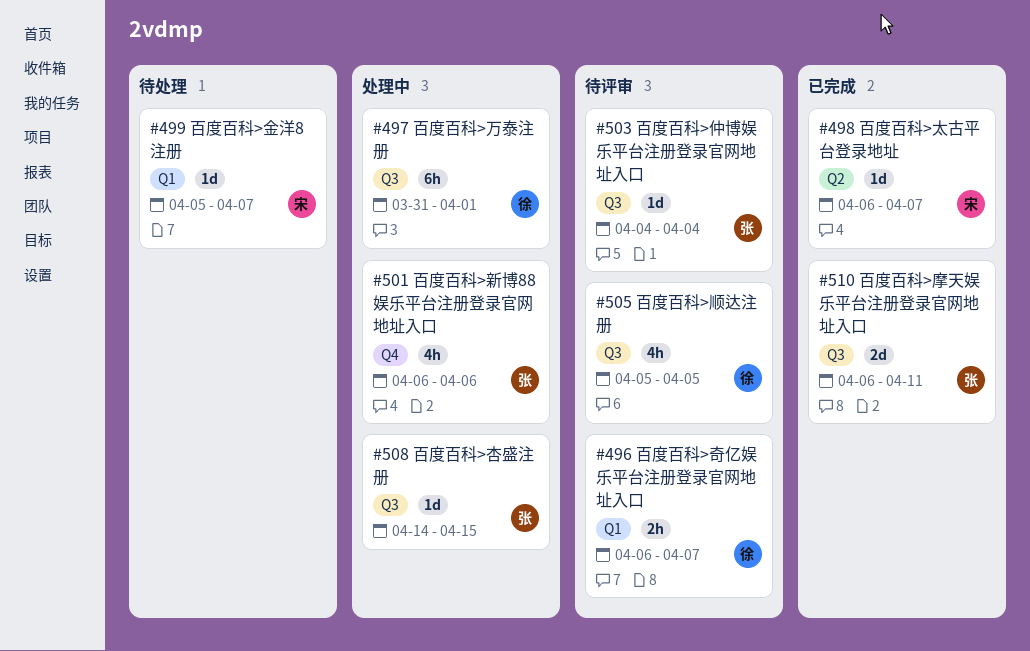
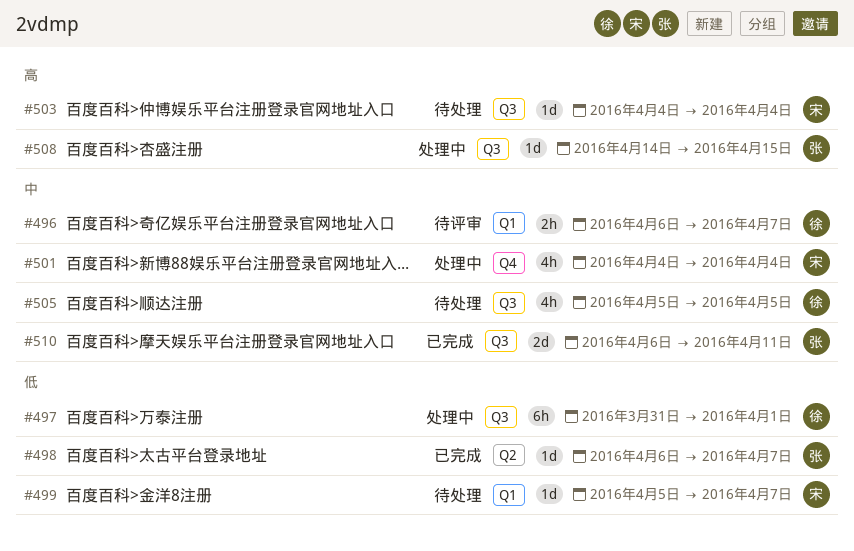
#498, owner: 宋 -> 张
#501, owner: 张 -> 宋
#501, start: Apr 6 -> Apr 4
#501, due: Apr 6 -> Apr 4
#503, status: 待评审 -> 待处理
#503, owner: 张 -> 宋
#505, status: 待评审 -> 待处理

